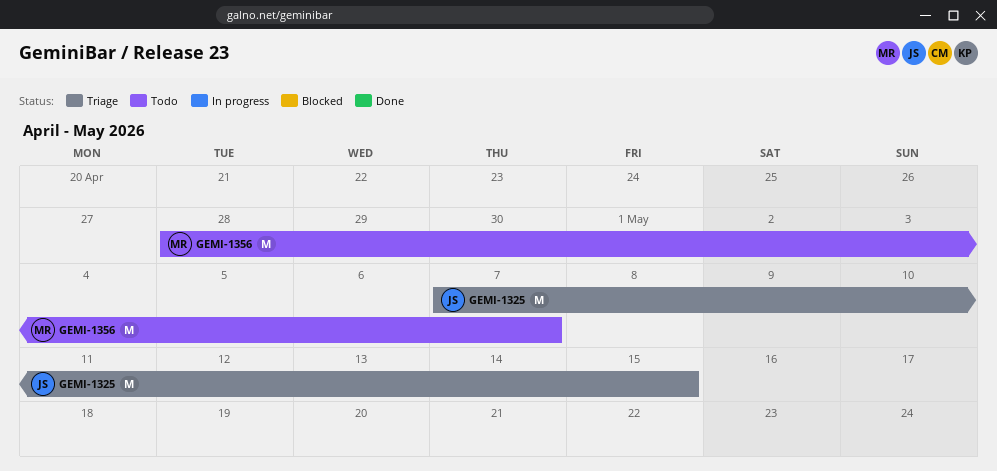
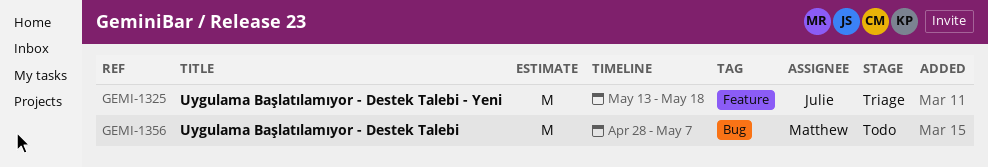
GEMI-1325, start: May 7 -> May 13
GEMI-1325, due: May 15 -> May 18

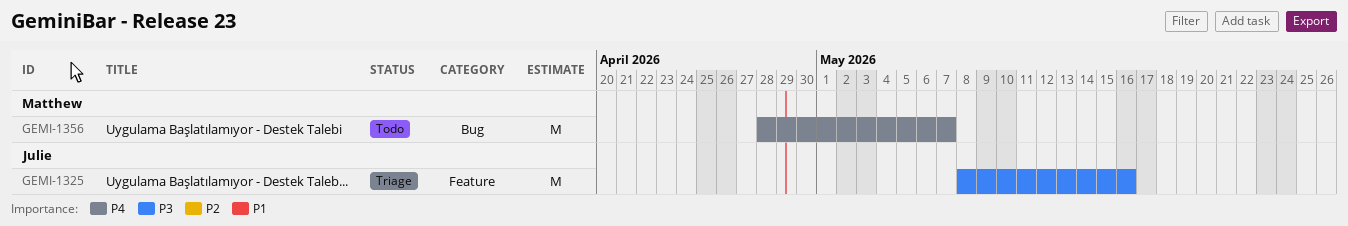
GEMI-1325, start: May 13 -> May 8
GEMI-1325, due: May 18 -> May 16

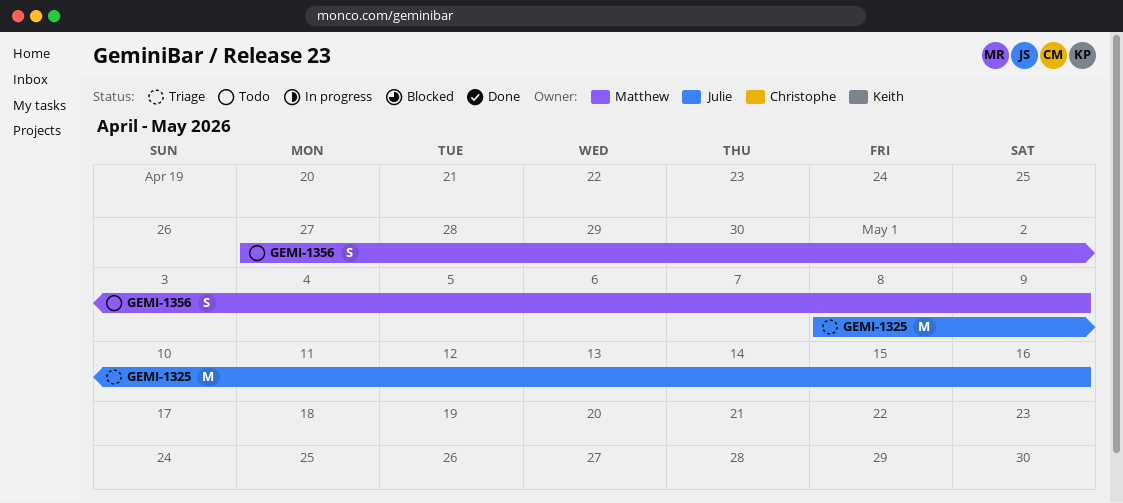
GEMI-1356, estimate: M -> S
GEMI-1356, start: Apr 28 -> Apr 27
GEMI-1356, due: May 7 -> May 9

